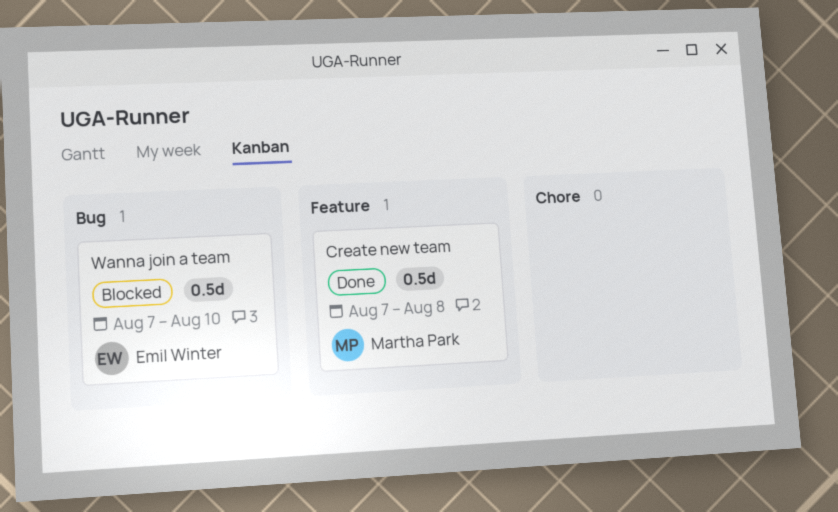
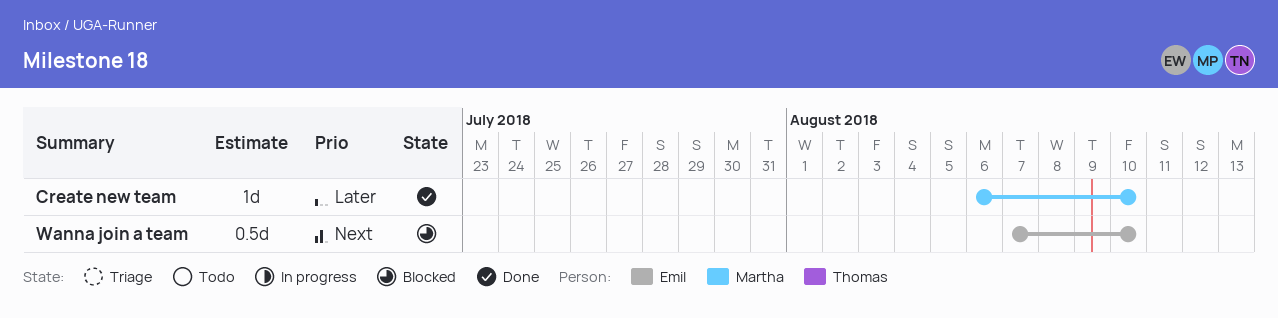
Create new team, estimate: 0.5d -> 1d
Create new team, start: Aug 7 -> Aug 6
Create new team, due: Aug 8 -> Aug 10

